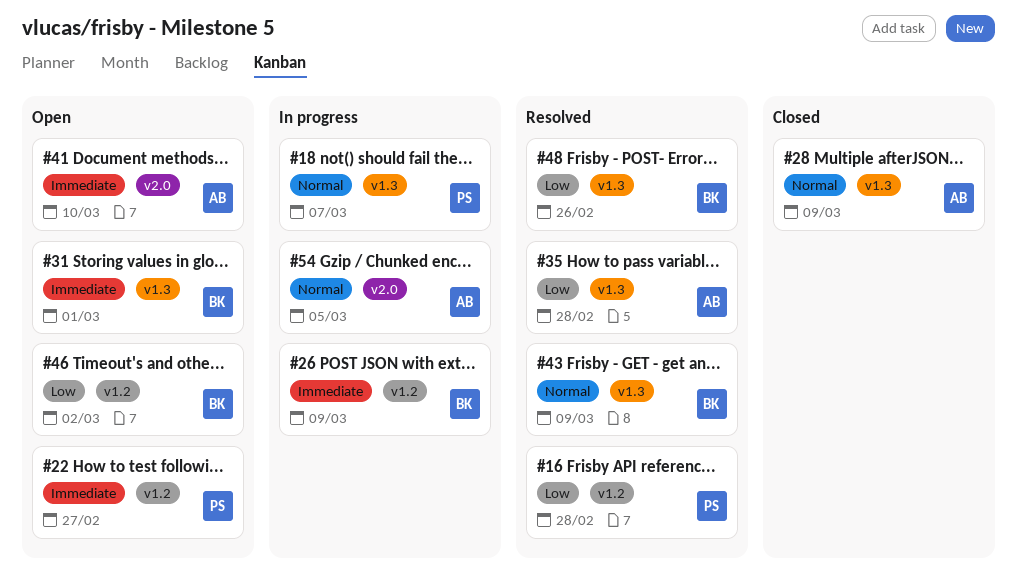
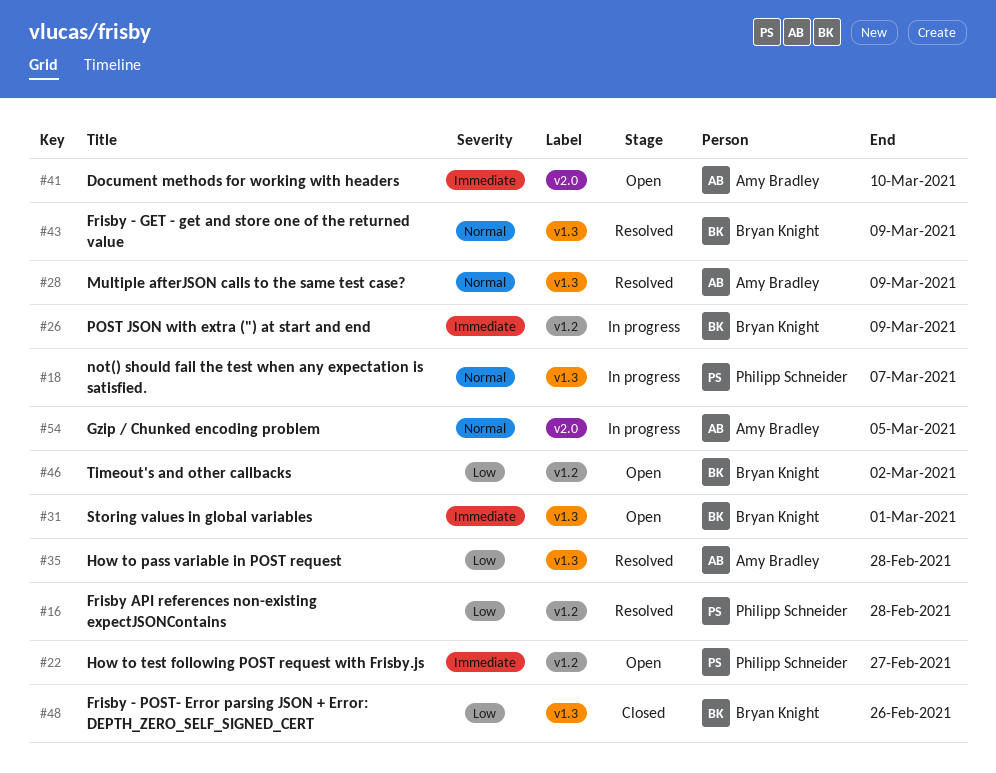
#28, status: Closed -> Resolved
#48, status: Resolved -> Closed

